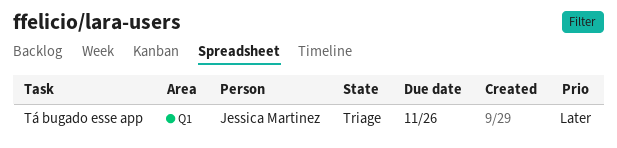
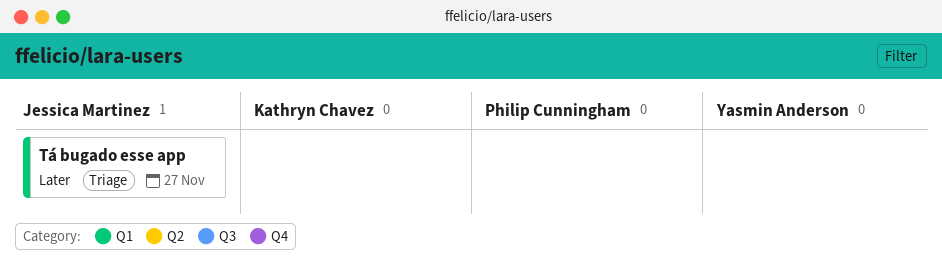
Tá bugado esse app, due: Nov 26 -> Nov 27

